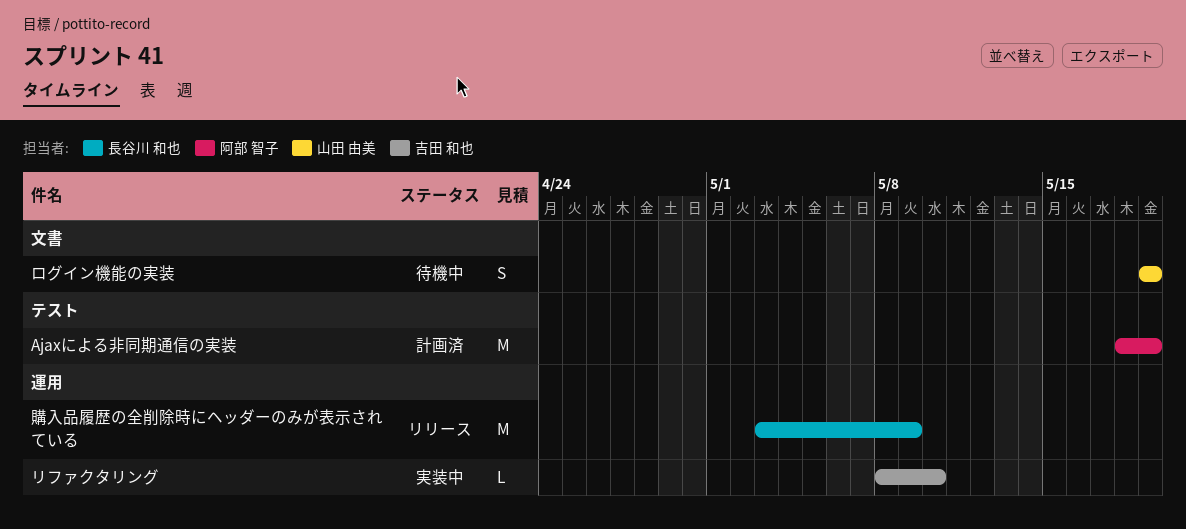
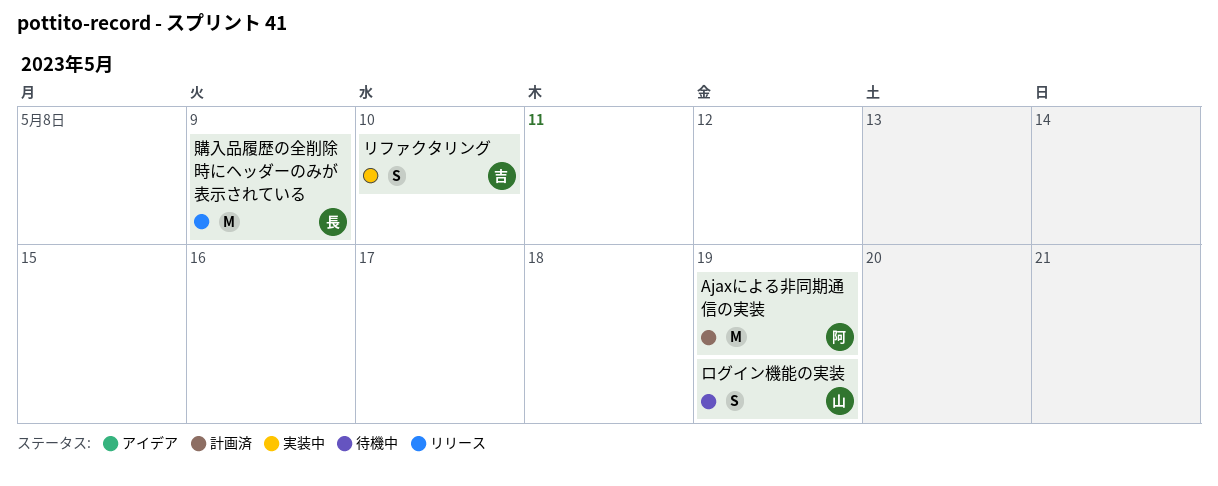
リファクタリング, estimate: L -> S

